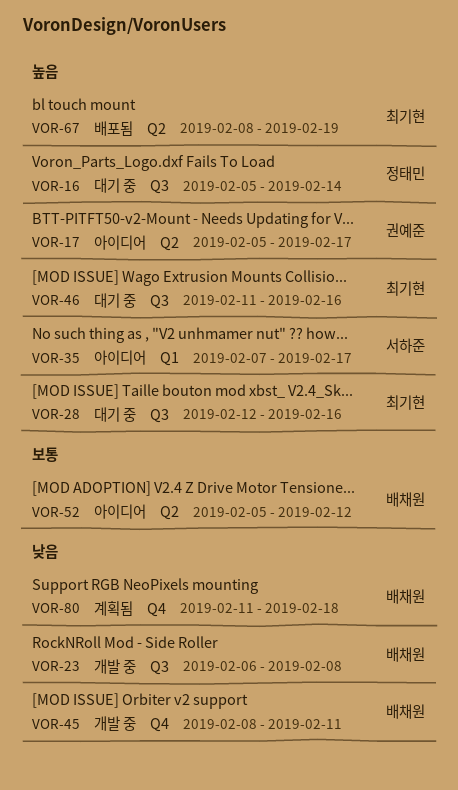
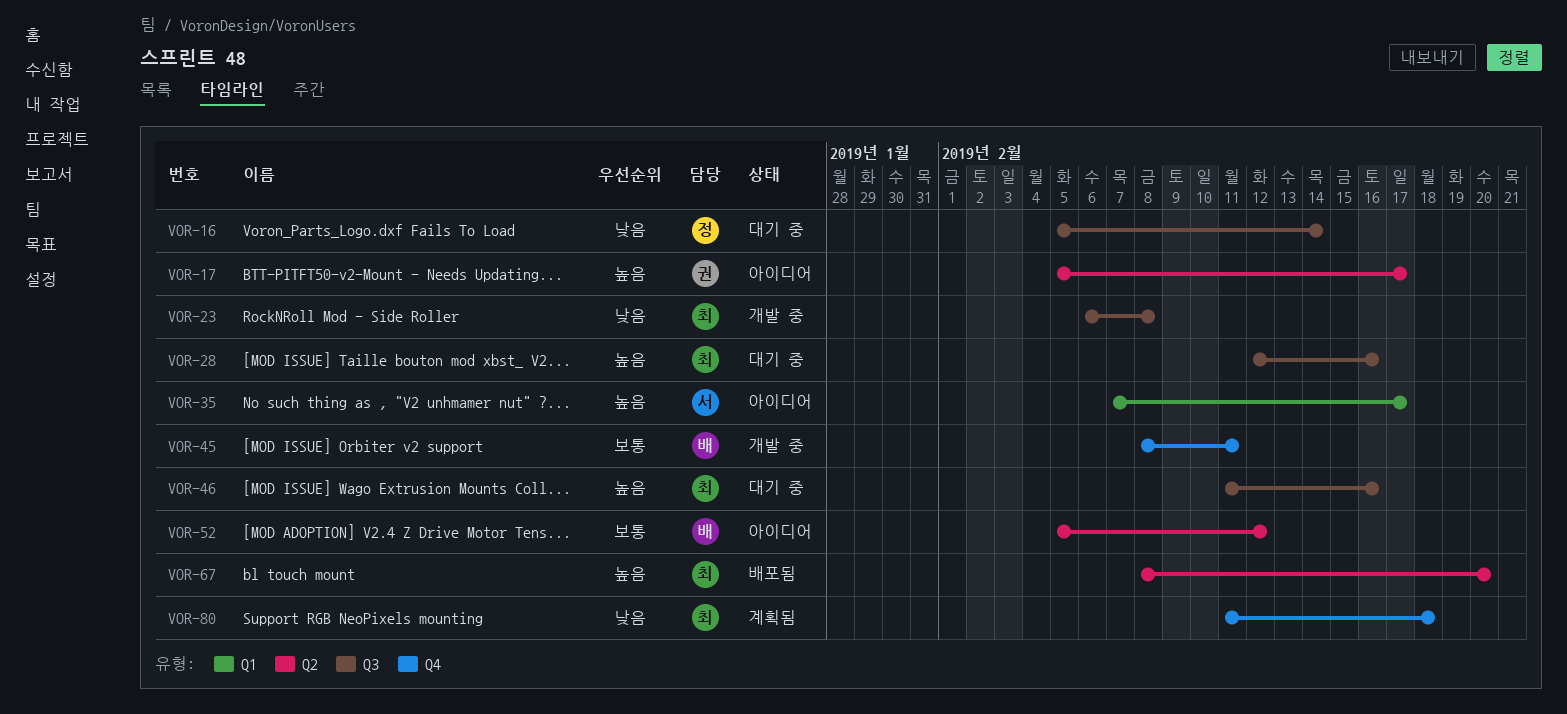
VOR-16, priority: 높음 -> 낮음
VOR-23, owner: 배채원 -> 최기현
VOR-45, priority: 낮음 -> 보통
VOR-67, due: Feb 19 -> Feb 20
VOR-80, owner: 배채원 -> 최기현

